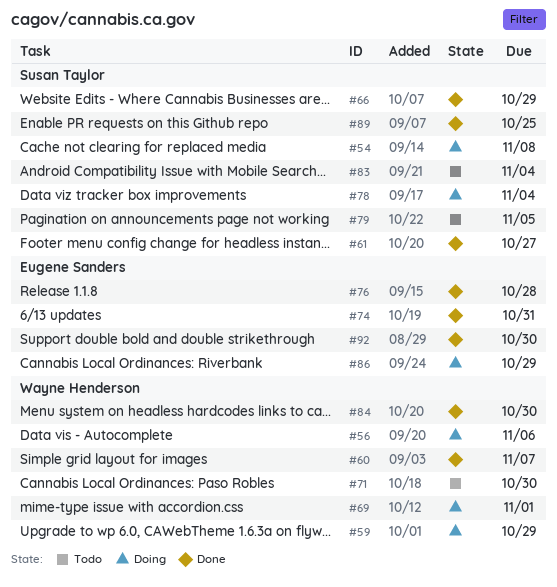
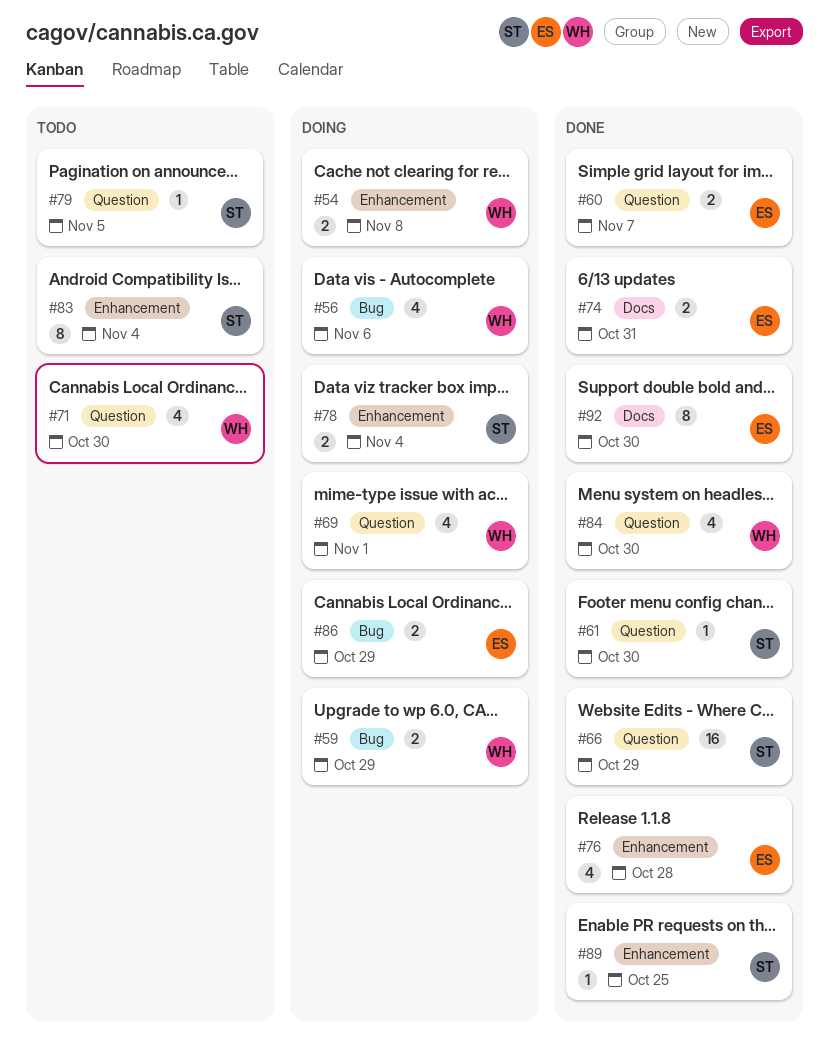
#54, owner: Susan Taylor -> Wayne Henderson
#60, owner: Wayne Henderson -> Eugene Sanders
#61, due: Oct 27 -> Oct 30

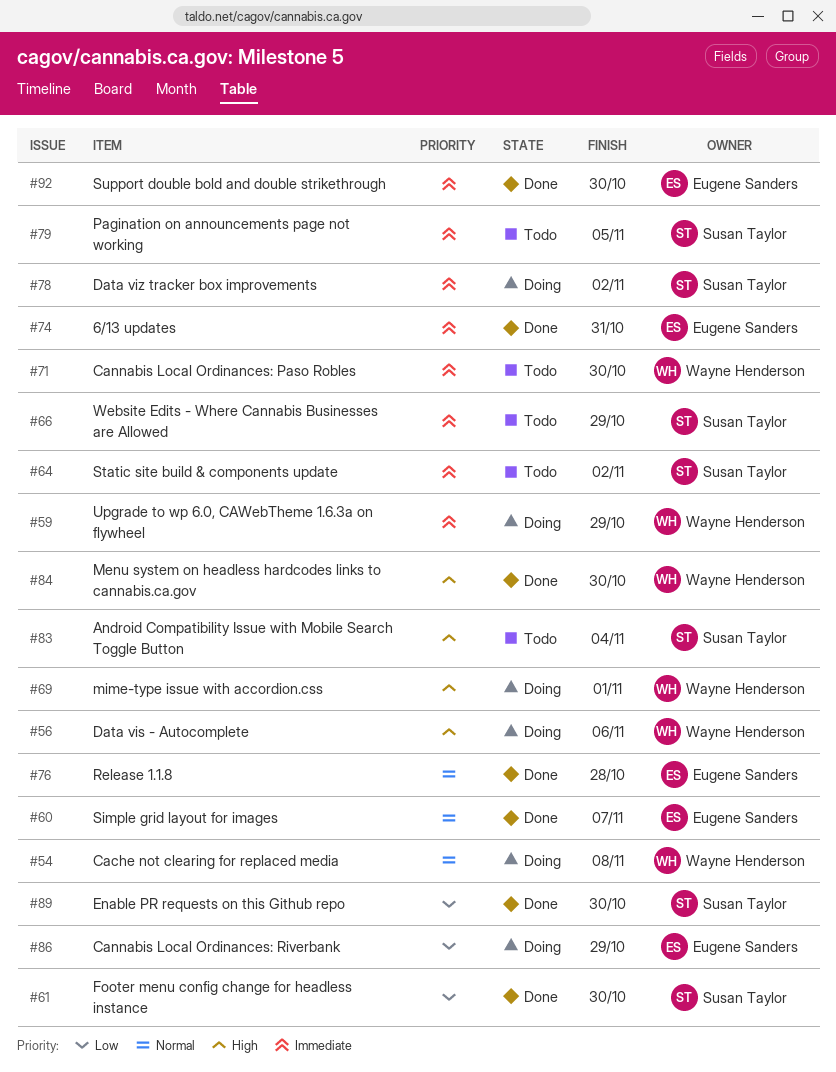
#64: none -> present
#66, status: Done -> Todo
#78, due: Nov 4 -> Nov 2
#89, due: Oct 25 -> Oct 30

